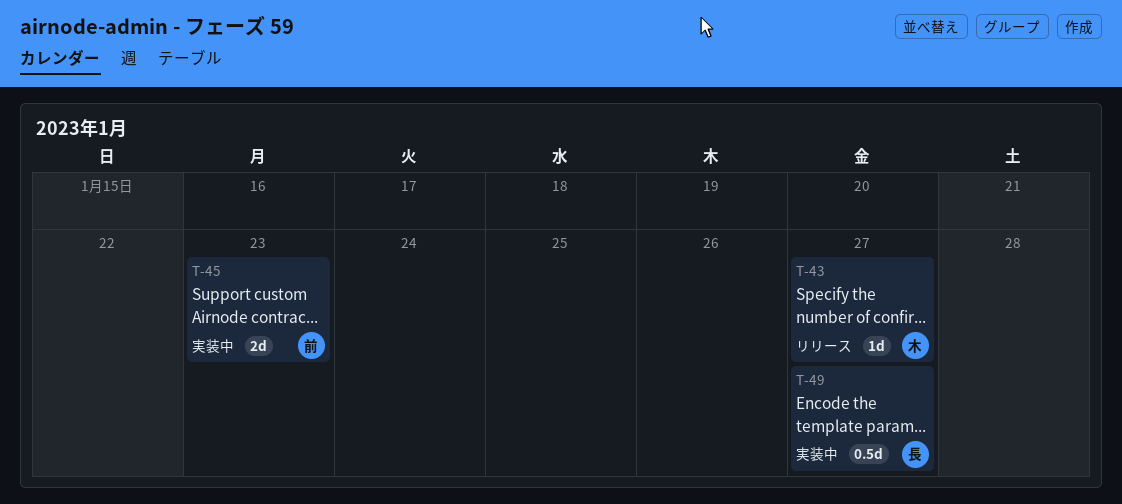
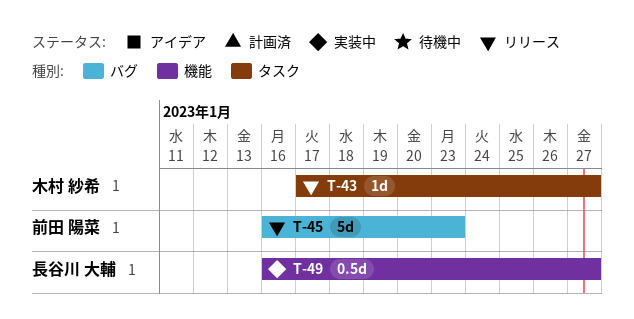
T-45, status: 実装中 -> リリース
T-45, estimate: 2d -> 5d

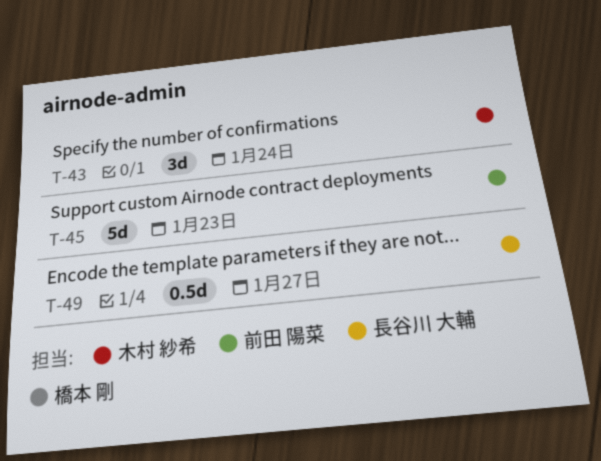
T-43, estimate: 1d -> 3d
T-43, due: Jan 27 -> Jan 24

